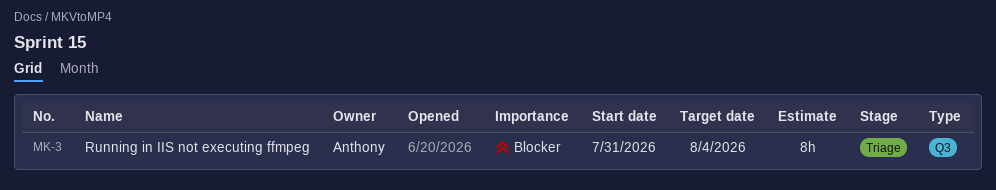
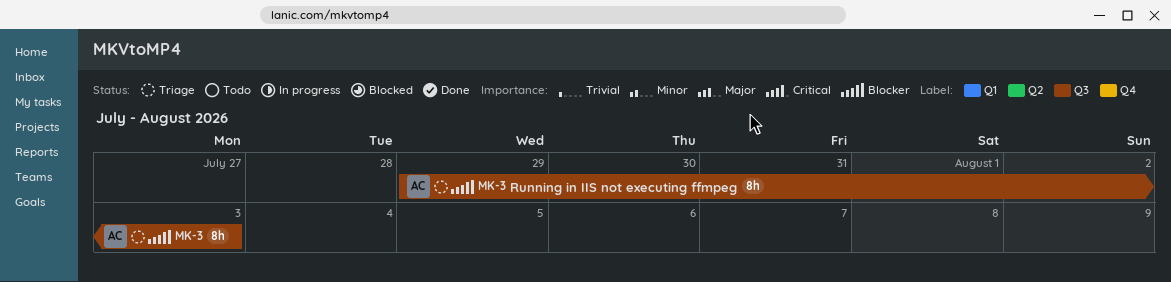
MK-3, start: Jul 31 -> Jul 29
MK-3, due: Aug 4 -> Aug 3

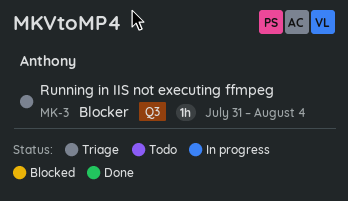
MK-3, estimate: 8h -> 1h
MK-3, start: Jul 29 -> Jul 31
MK-3, due: Aug 3 -> Aug 4

